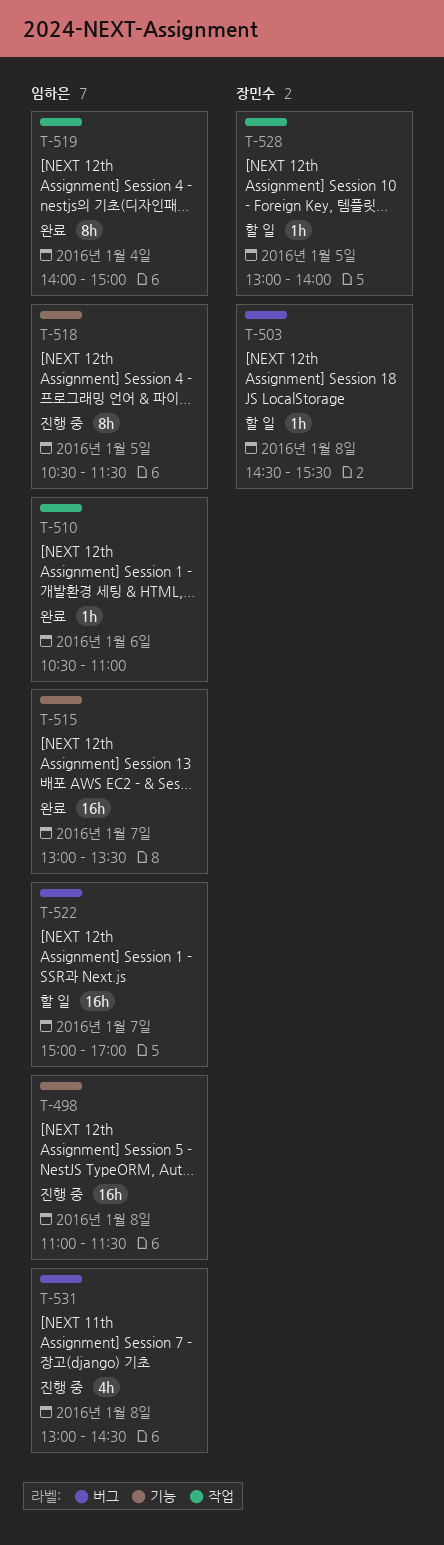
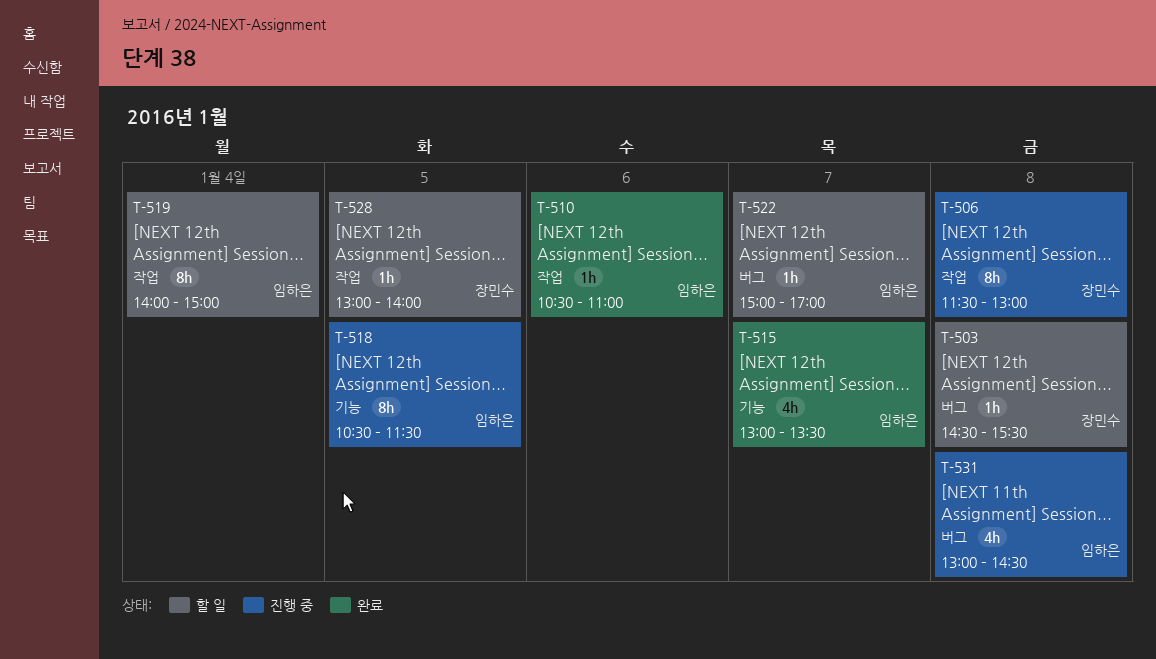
T-498: present -> none
T-506: none -> present
T-515, estimate: 16h -> 4h
T-519, status: 완료 -> 할 일
T-522, estimate: 16h -> 1h

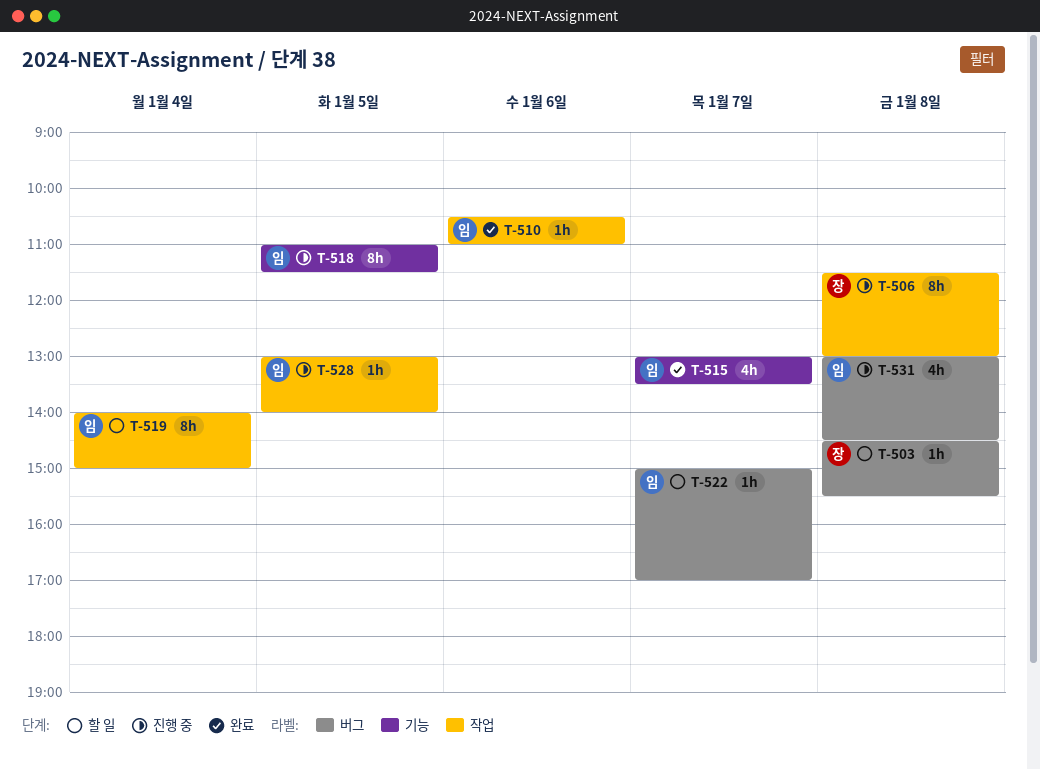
T-518, begins: 10:30 -> 11:00
T-528, status: 할 일 -> 진행 중
T-528, owner: 장민수 -> 임하은

